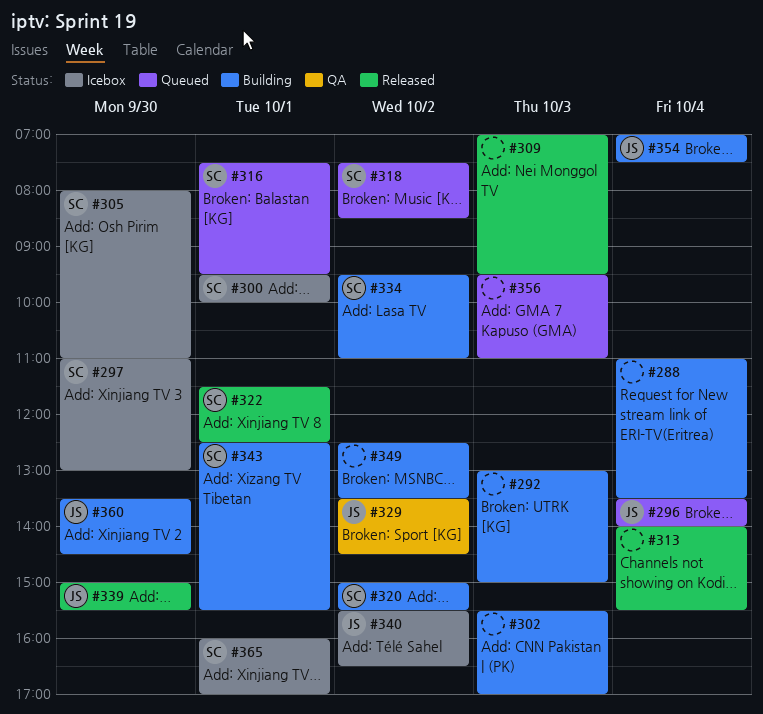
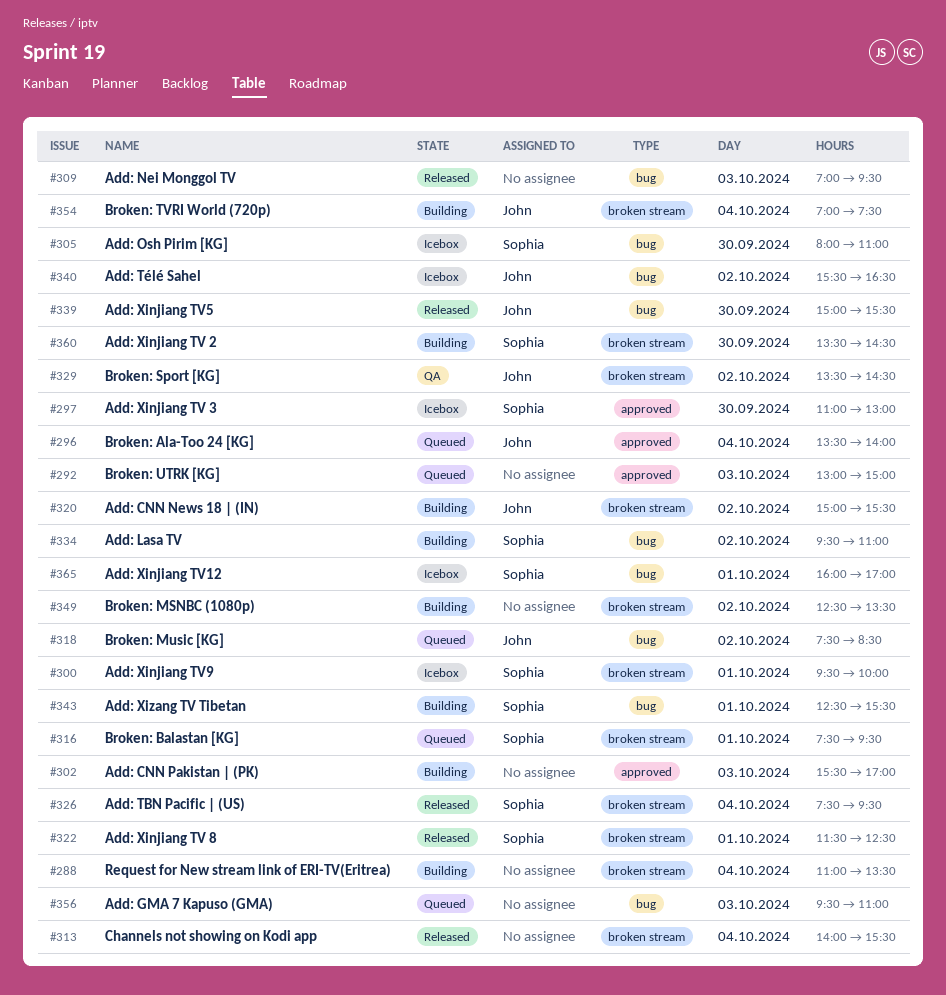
#292, status: Building -> Queued
#318, owner: Sophia -> John
#320, owner: Sophia -> John
#326: none -> present
#360, owner: John -> Sophia

